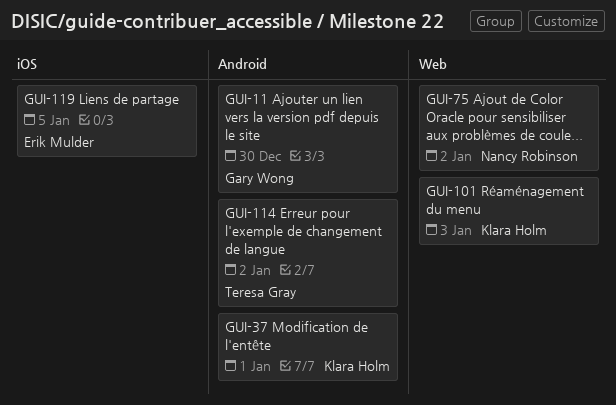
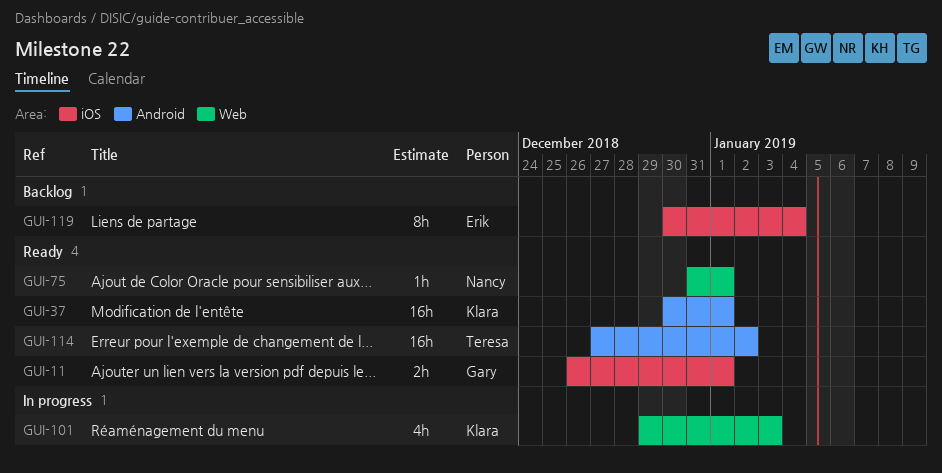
GUI-11, label: Android -> iOS
GUI-11, due: Dec 30 -> Jan 1
GUI-75, due: Jan 2 -> Jan 1
GUI-119, due: Jan 5 -> Jan 4

